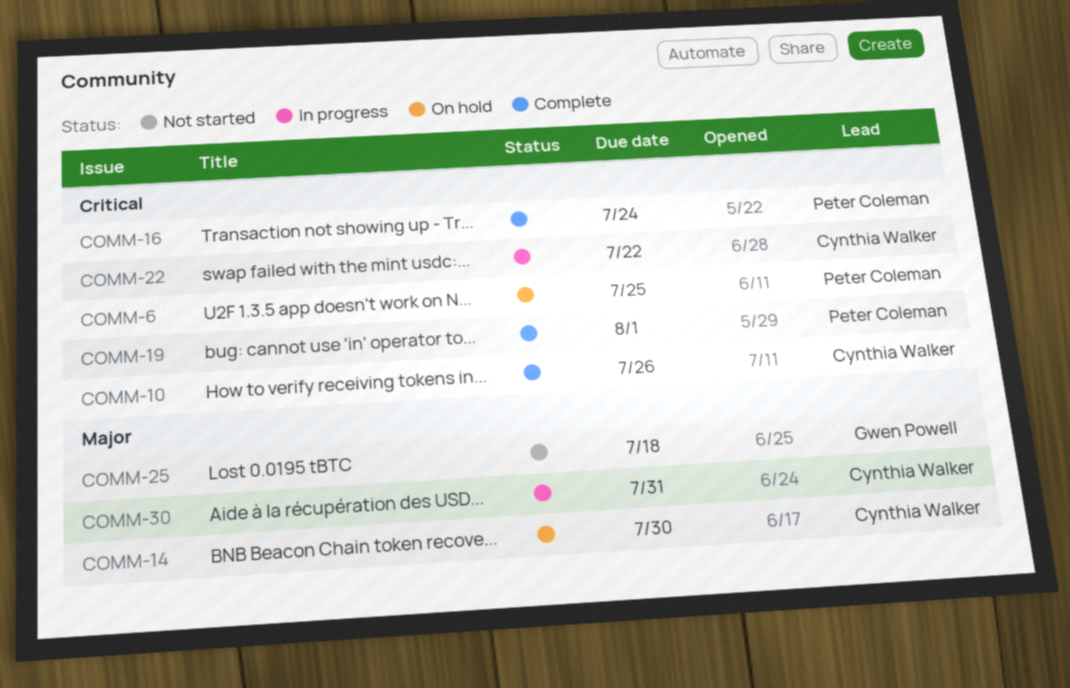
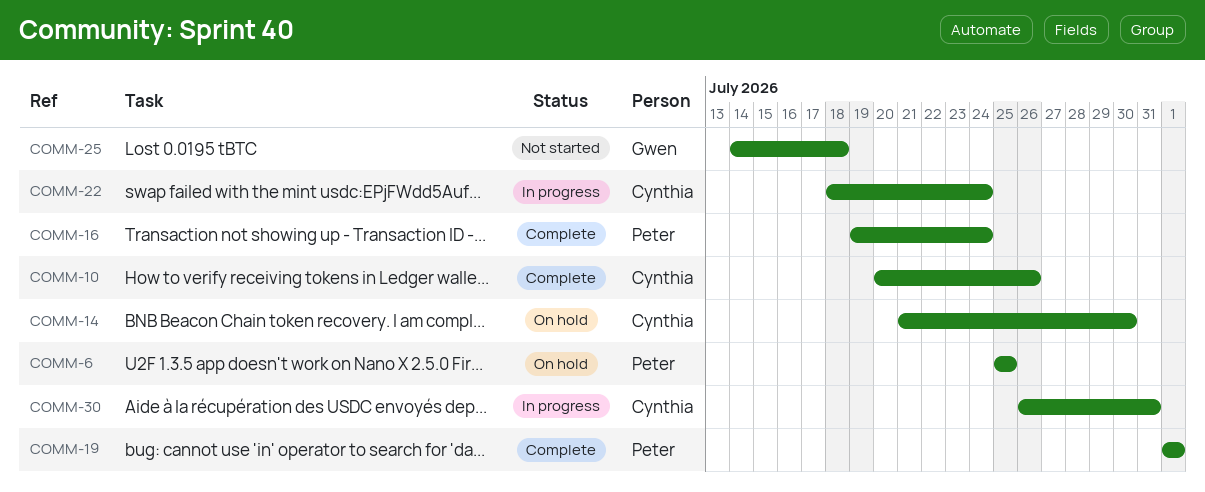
COMM-22, due: Jul 22 -> Jul 24

